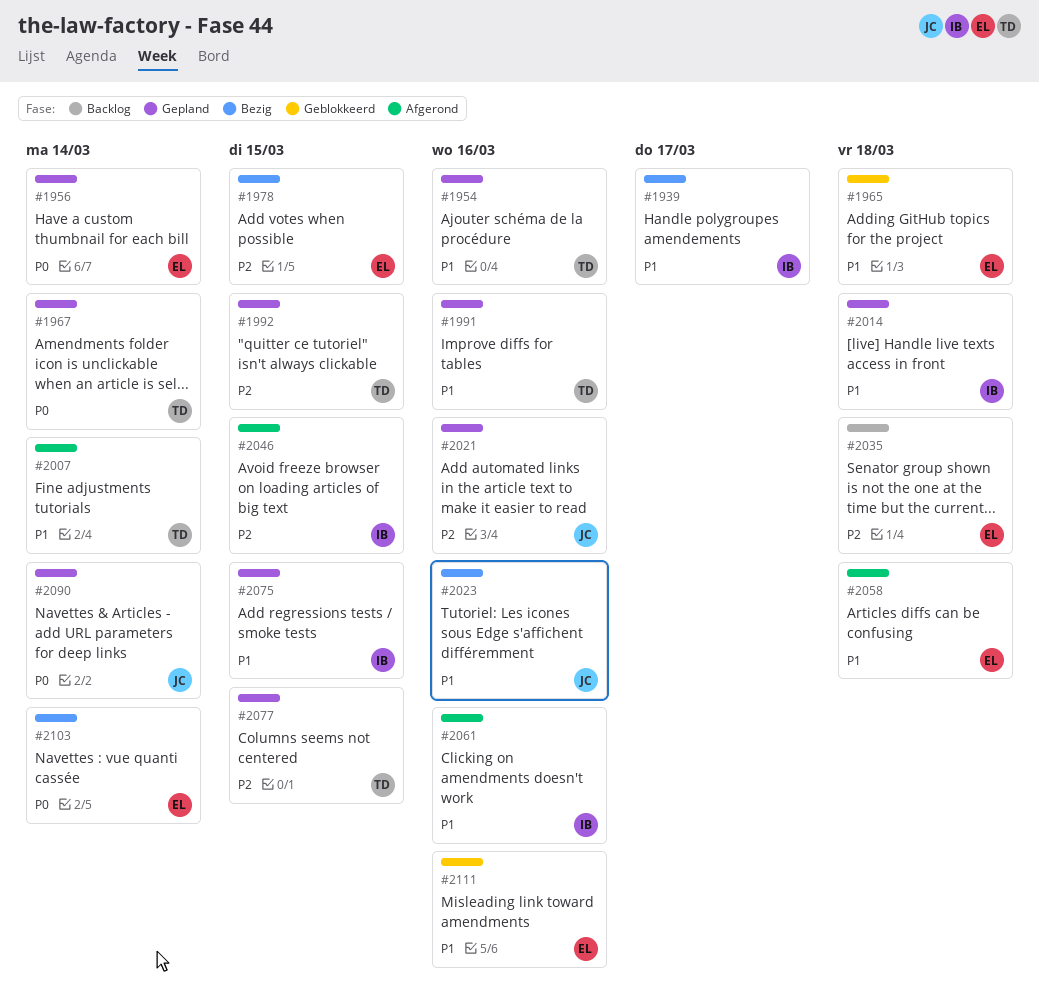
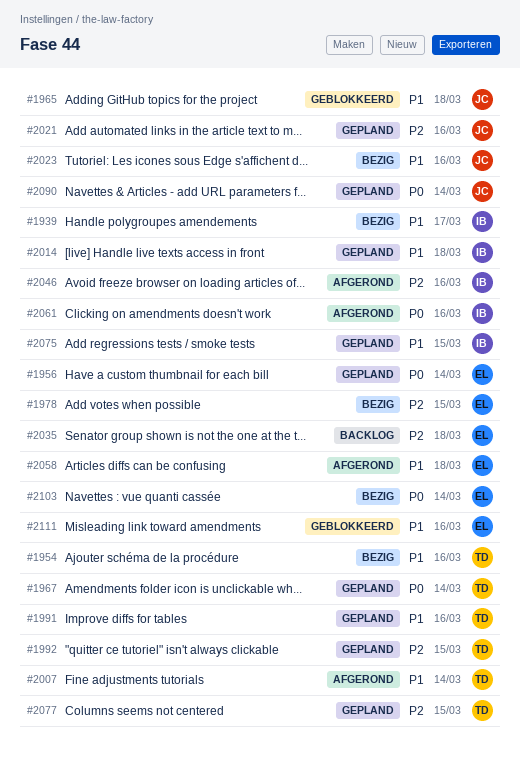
#1954, status: Gepland -> Bezig
#1965, owner: EL -> JC
#2046, due: Mar 15 -> Mar 16
#2061, priority: P1 -> P0

